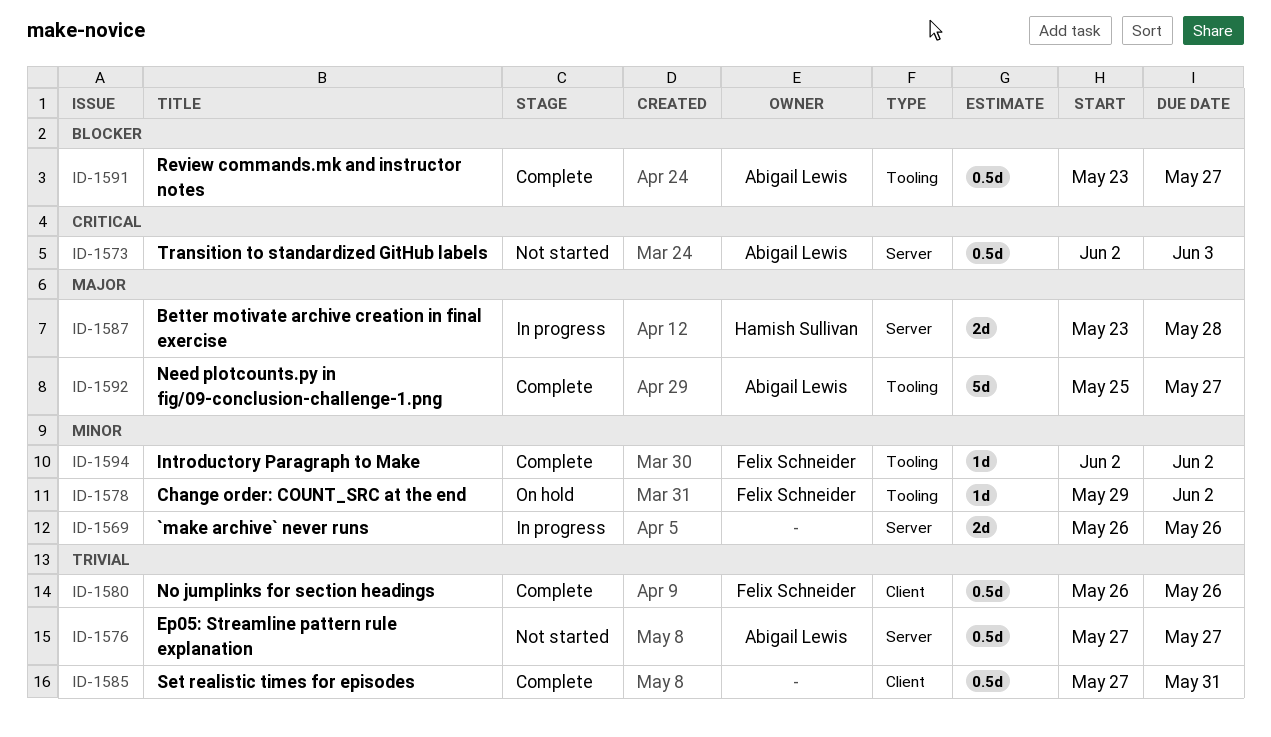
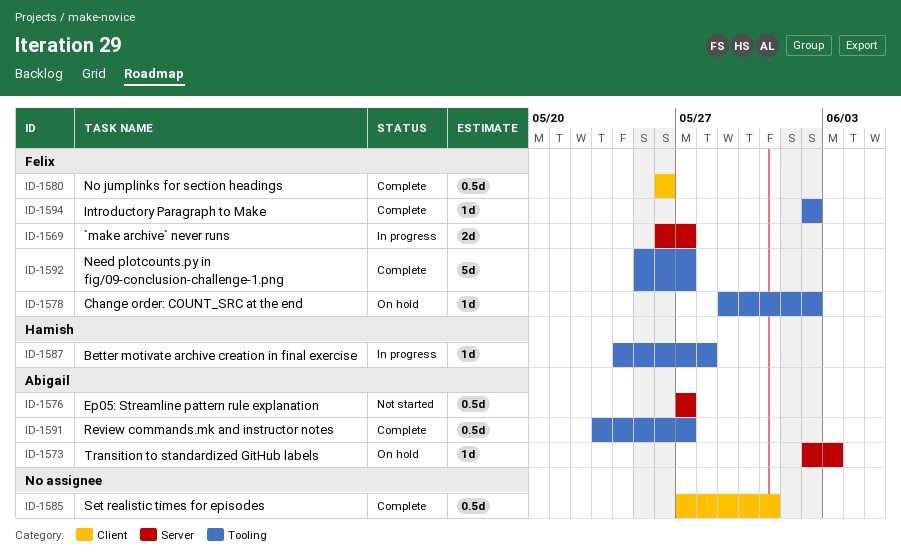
ID-1569, owner: none -> Felix Schneider
ID-1569, due: May 26 -> May 27
ID-1573, status: Not started -> On hold
ID-1573, estimate: 0.5d -> 1d
ID-1587, label: Server -> Tooling
ID-1587, estimate: 2d -> 1d
ID-1587, start: May 23 -> May 24
ID-1592, owner: Abigail Lewis -> Felix Schneider

